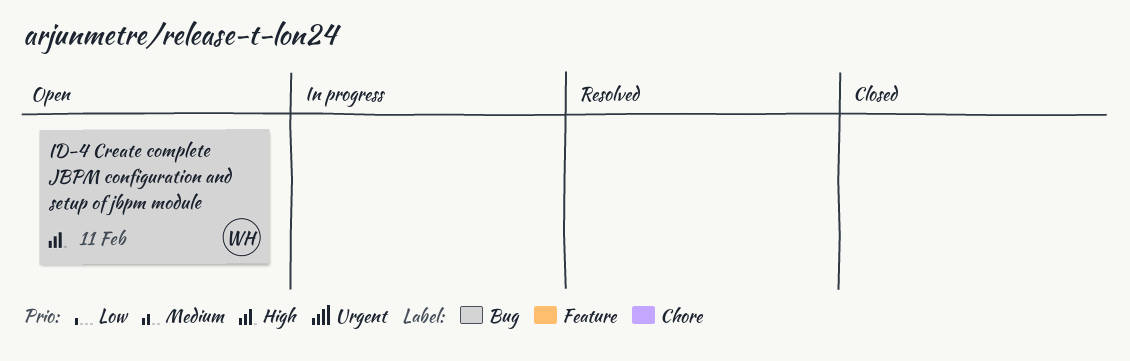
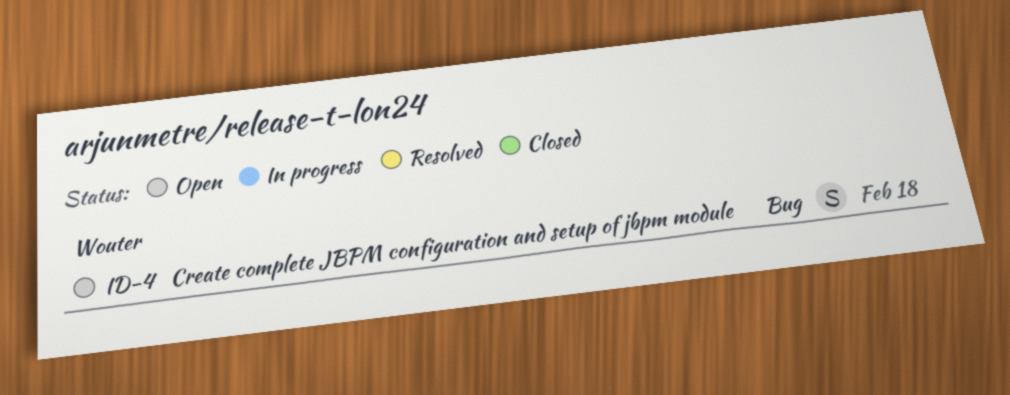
ID-4, due: Feb 11 -> Feb 18

